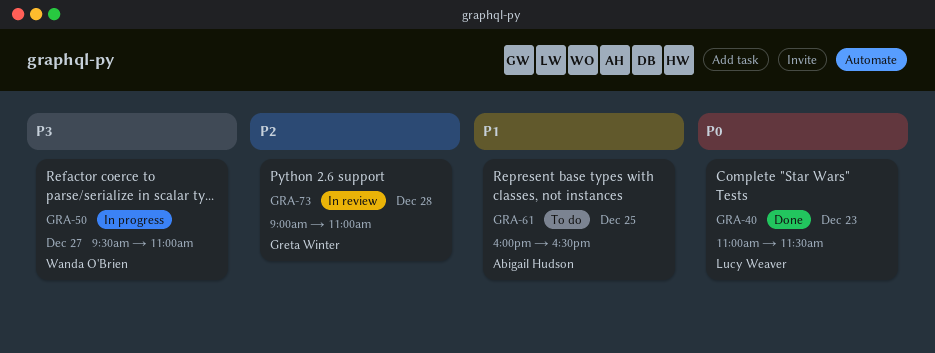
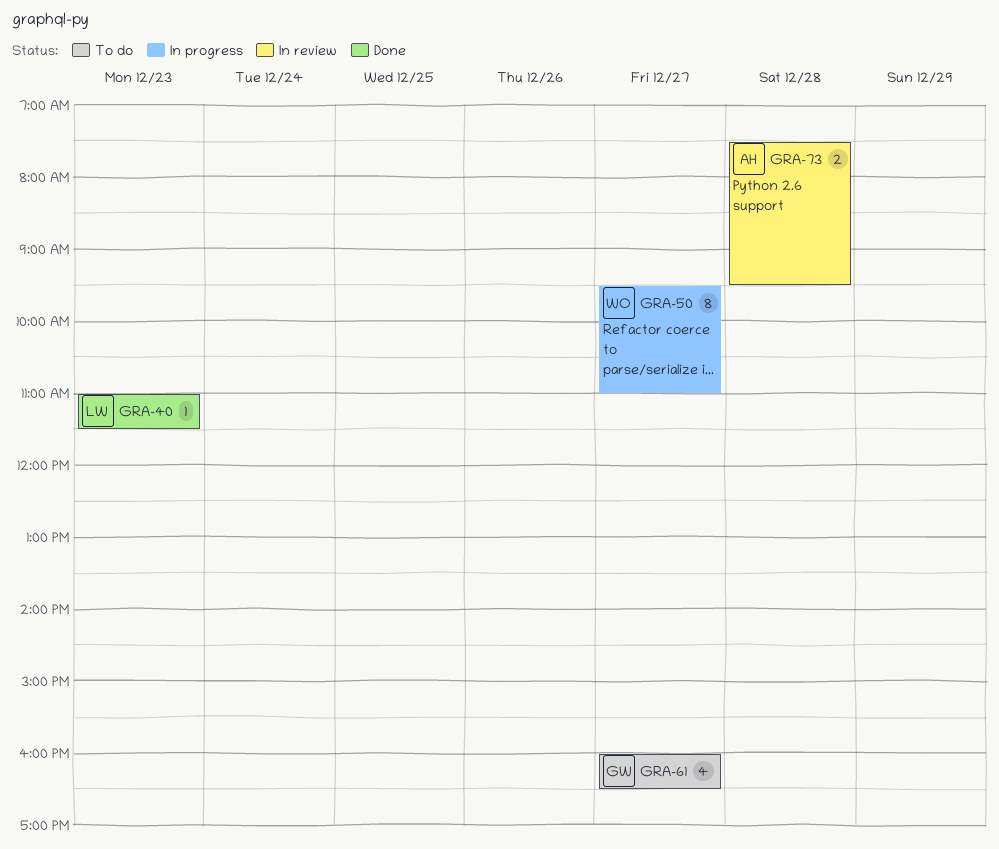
GRA-61, owner: Abigail Hudson -> Greta Winter
GRA-61, day: Dec 25 -> Dec 27
GRA-73, owner: Greta Winter -> Abigail Hudson
GRA-73, begins: 09:00 -> 07:30
GRA-73, ends: 11:00 -> 09:30

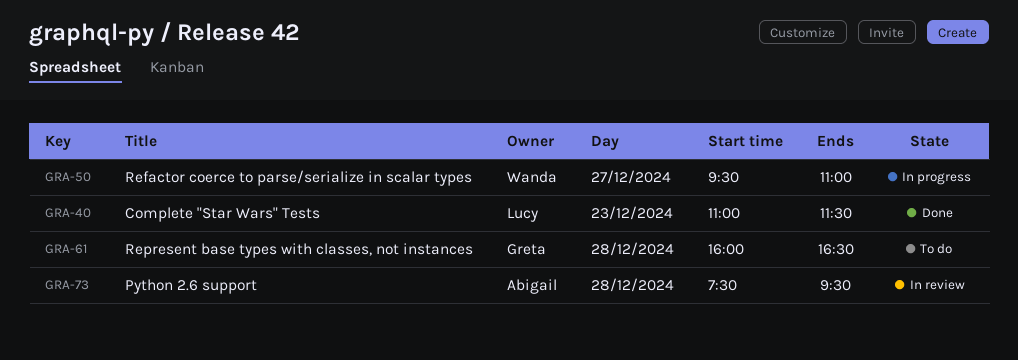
GRA-61, day: Dec 27 -> Dec 28

